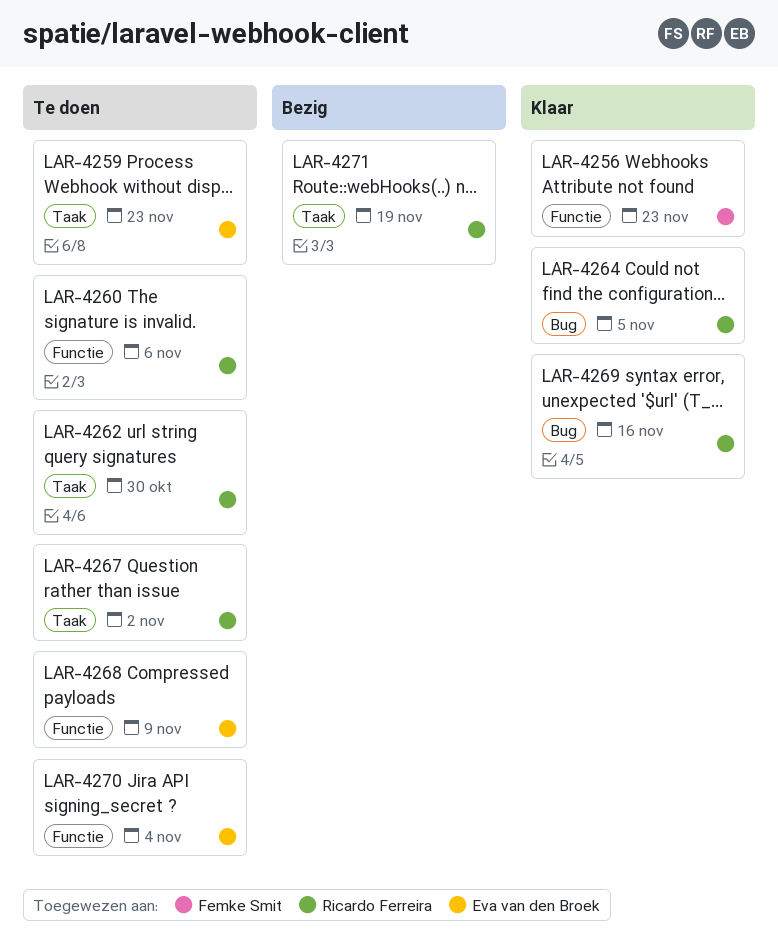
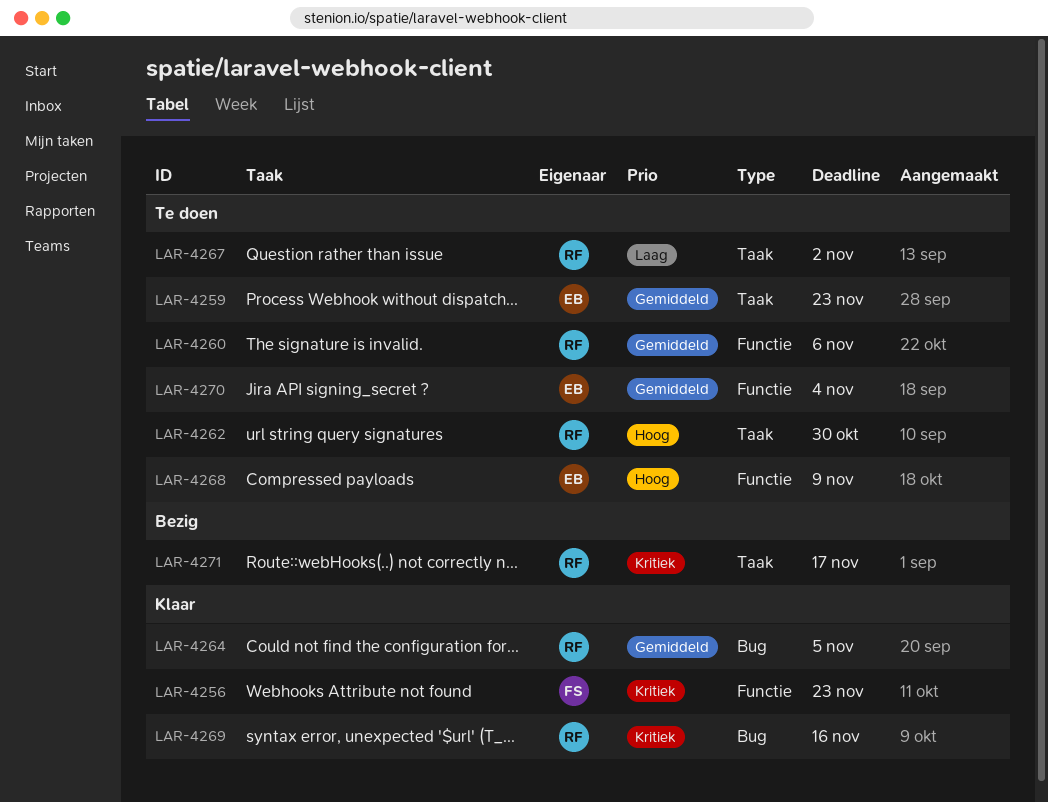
LAR-4271, due: Nov 19 -> Nov 17

